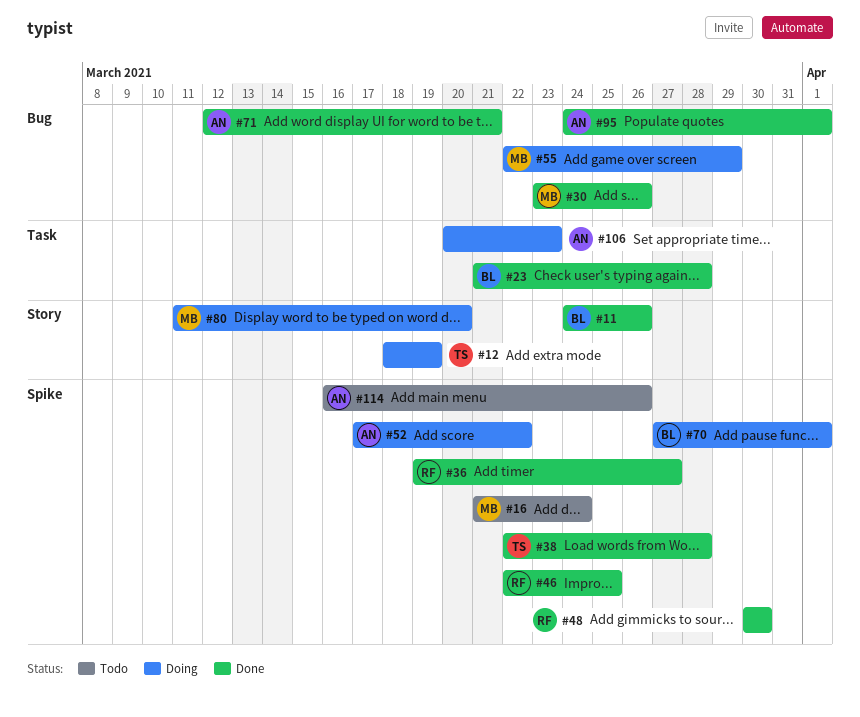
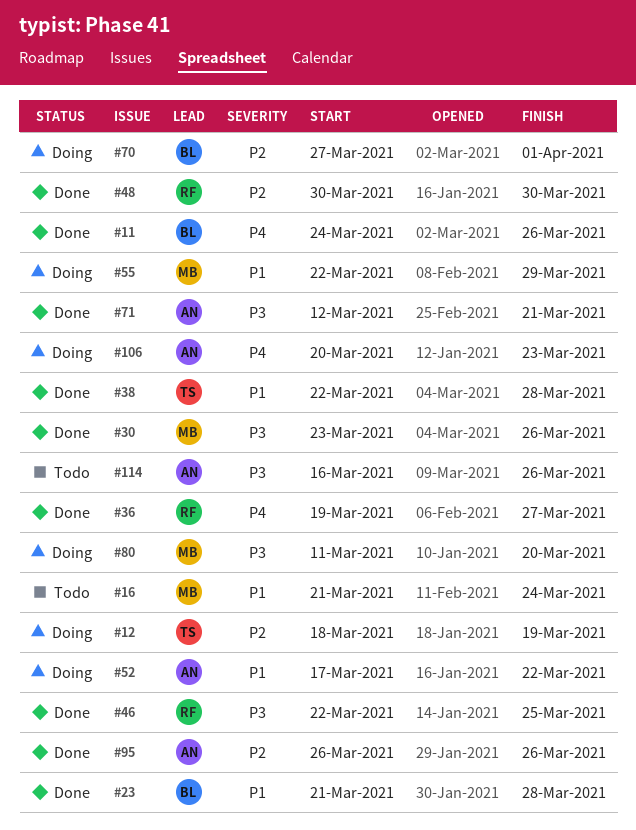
#95, start: Mar 24 -> Mar 26
#95, due: Apr 1 -> Mar 26

